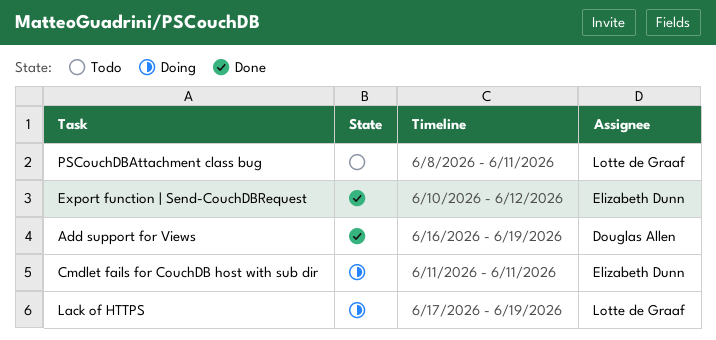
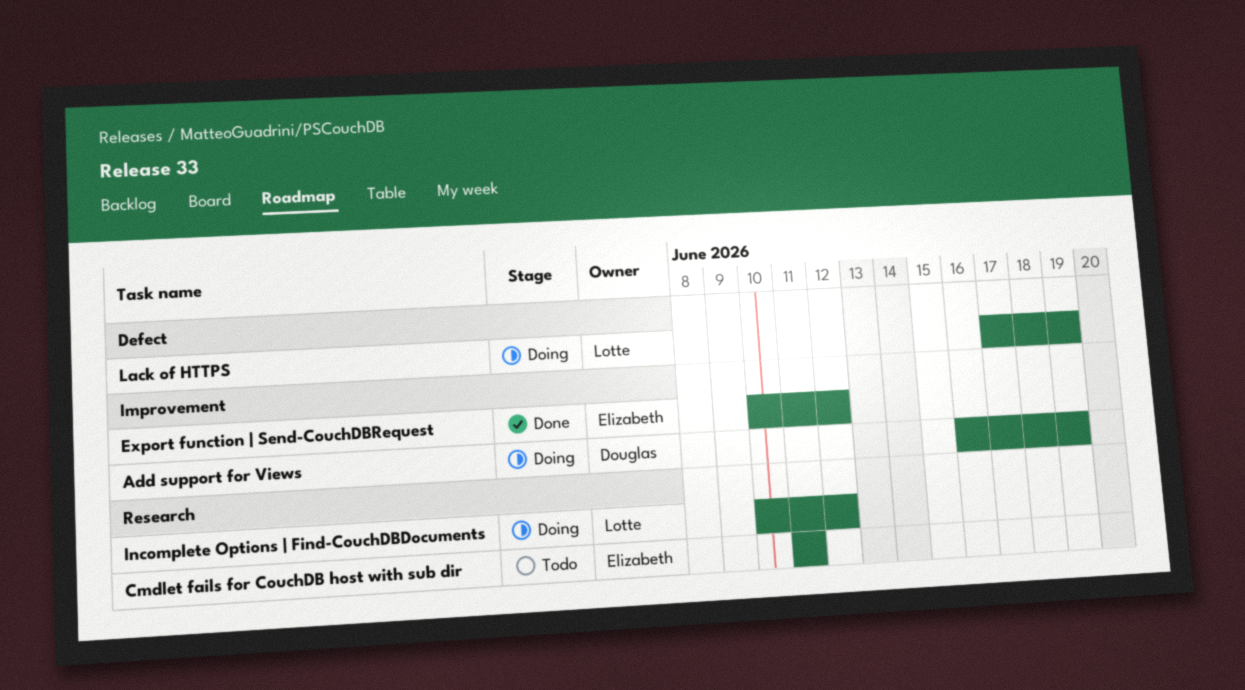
Add support for Views, status: Done -> Doing
Cmdlet fails for CouchDB host with sub dir, status: Doing -> Todo
Incomplete Options | Find-CouchDBDocuments: none -> present
PSCouchDBAttachment class bug: present -> none

